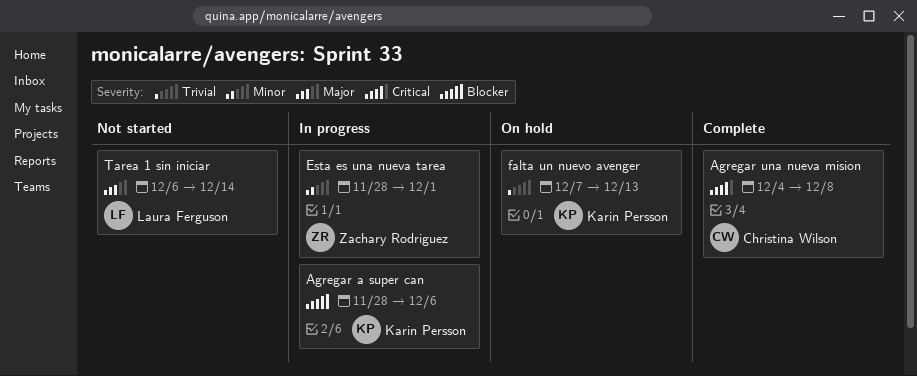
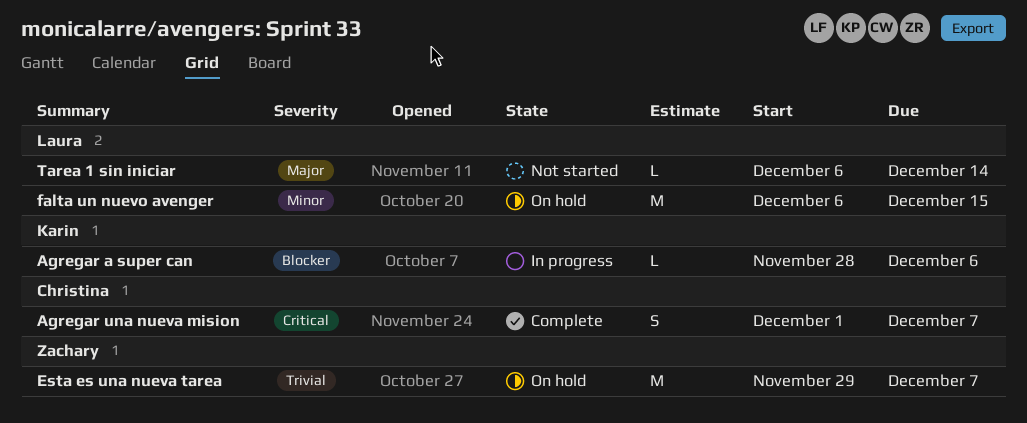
Agregar una nueva mision, start: Dec 4 -> Dec 1
Agregar una nueva mision, due: Dec 8 -> Dec 7
Esta es una nueva tarea, status: In progress -> On hold
Esta es una nueva tarea, priority: Minor -> Trivial
Esta es una nueva tarea, start: Nov 28 -> Nov 29
Esta es una nueva tarea, due: Dec 1 -> Dec 7
falta un nuevo avenger, owner: Karin Persson -> Laura Ferguson
falta un nuevo avenger, priority: Trivial -> Minor
falta un nuevo avenger, start: Dec 7 -> Dec 6
falta un nuevo avenger, due: Dec 13 -> Dec 15

